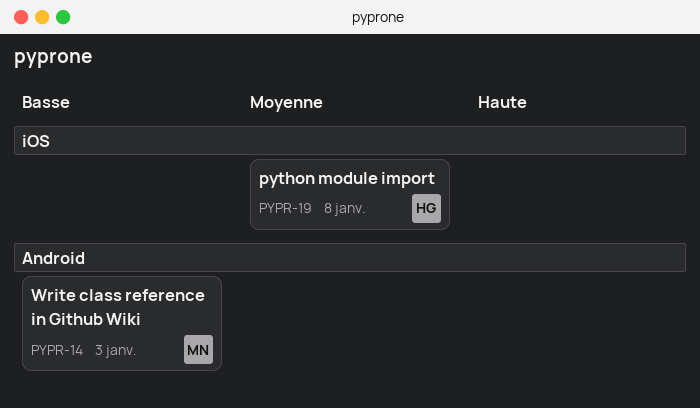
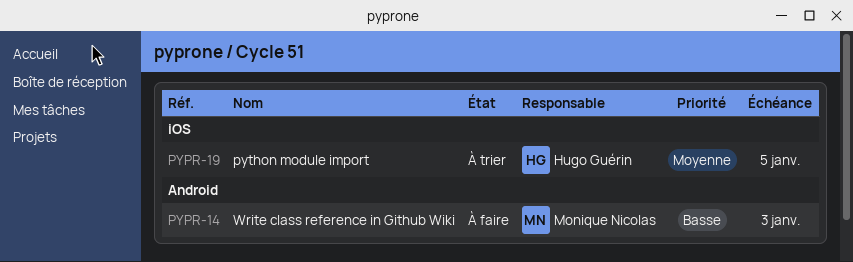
PYPR-19, due: Jan 8 -> Jan 5

